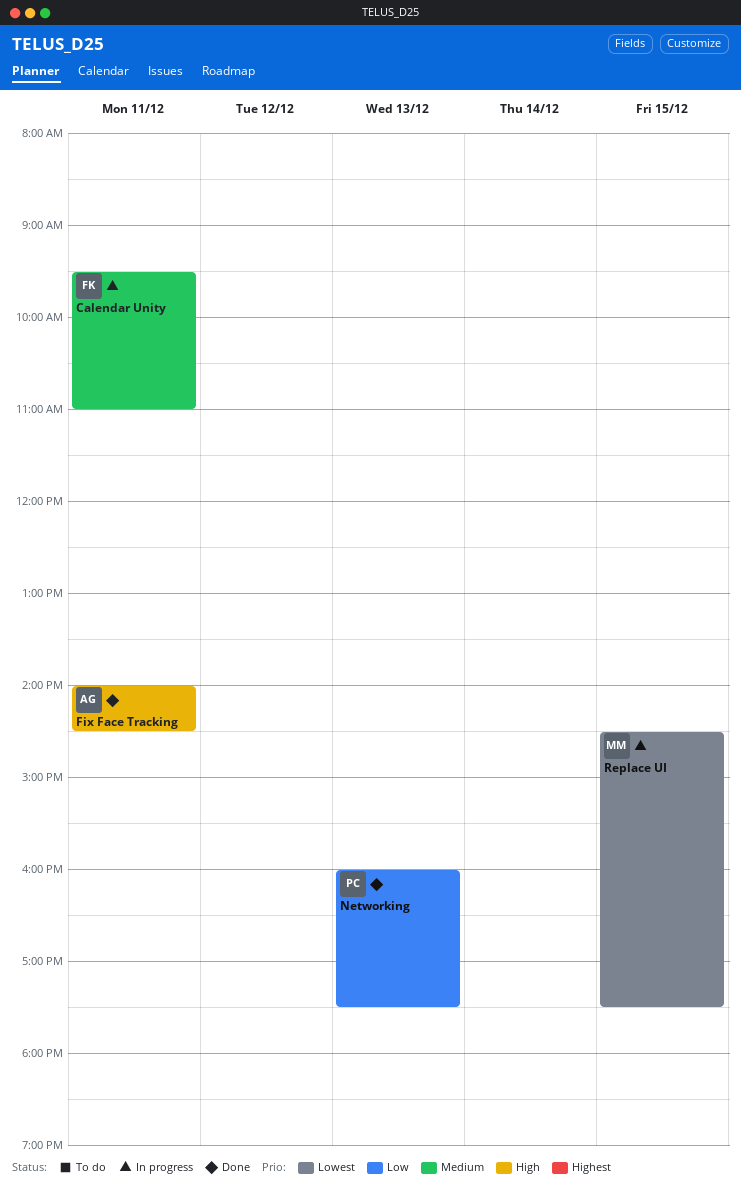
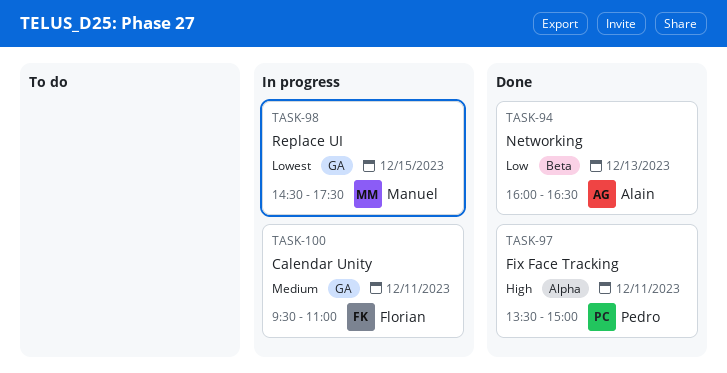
Fix Face Tracking, owner: Alain -> Pedro
Fix Face Tracking, begins: 14:00 -> 13:30
Fix Face Tracking, ends: 14:30 -> 15:00
Networking, owner: Pedro -> Alain
Networking, ends: 17:30 -> 16:30

